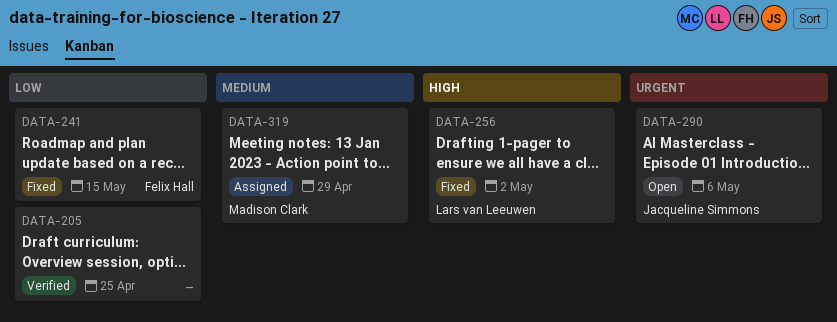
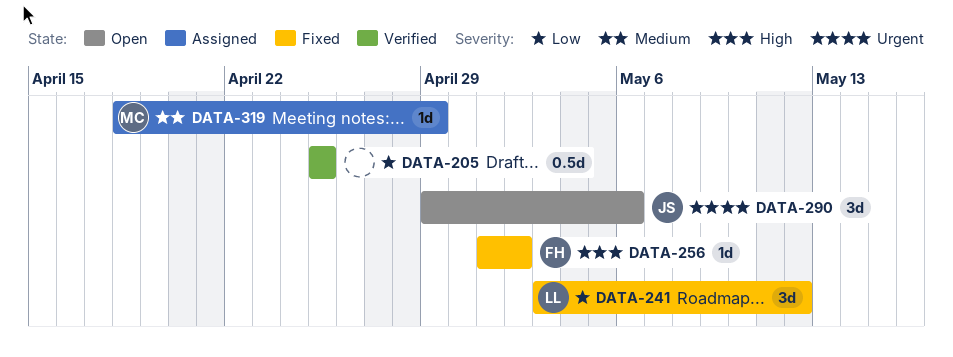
DATA-241, owner: Felix Hall -> Lars van Leeuwen
DATA-241, due: May 15 -> May 12
DATA-256, owner: Lars van Leeuwen -> Felix Hall

